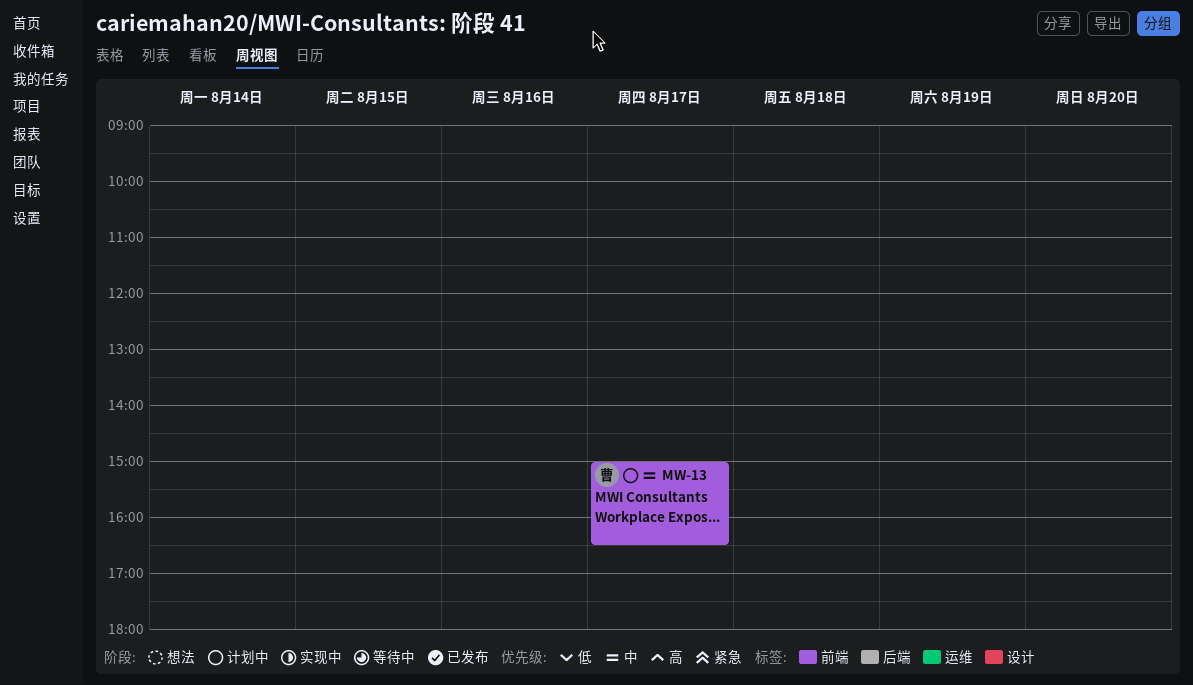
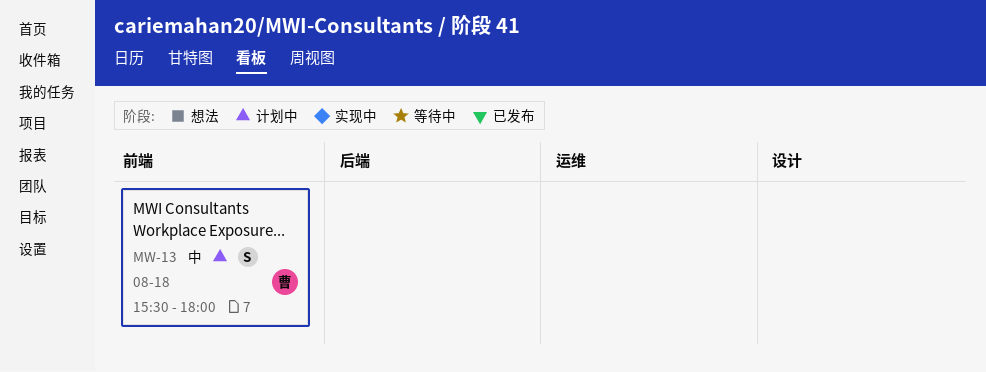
MW-13, day: Aug 17 -> Aug 18
MW-13, begins: 15:00 -> 15:30
MW-13, ends: 16:30 -> 18:00

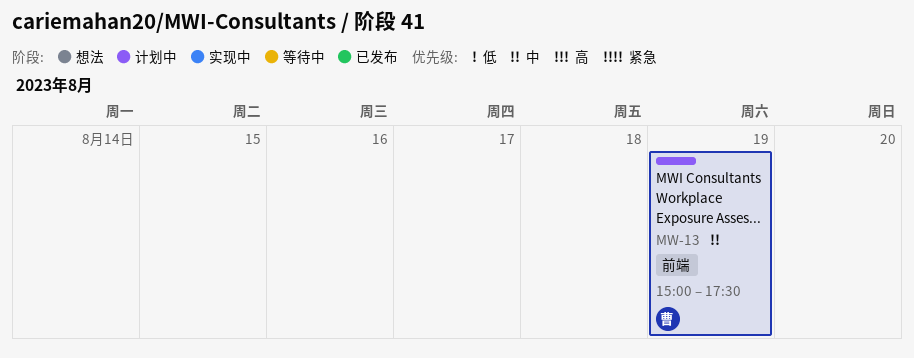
MW-13, day: Aug 18 -> Aug 19
MW-13, begins: 15:30 -> 15:00
MW-13, ends: 18:00 -> 17:30

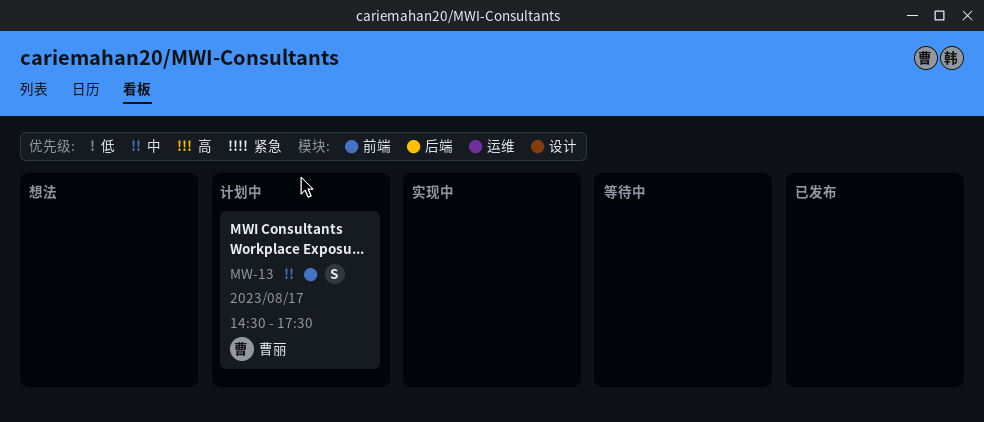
MW-13, day: Aug 19 -> Aug 17
MW-13, begins: 15:00 -> 14:30

